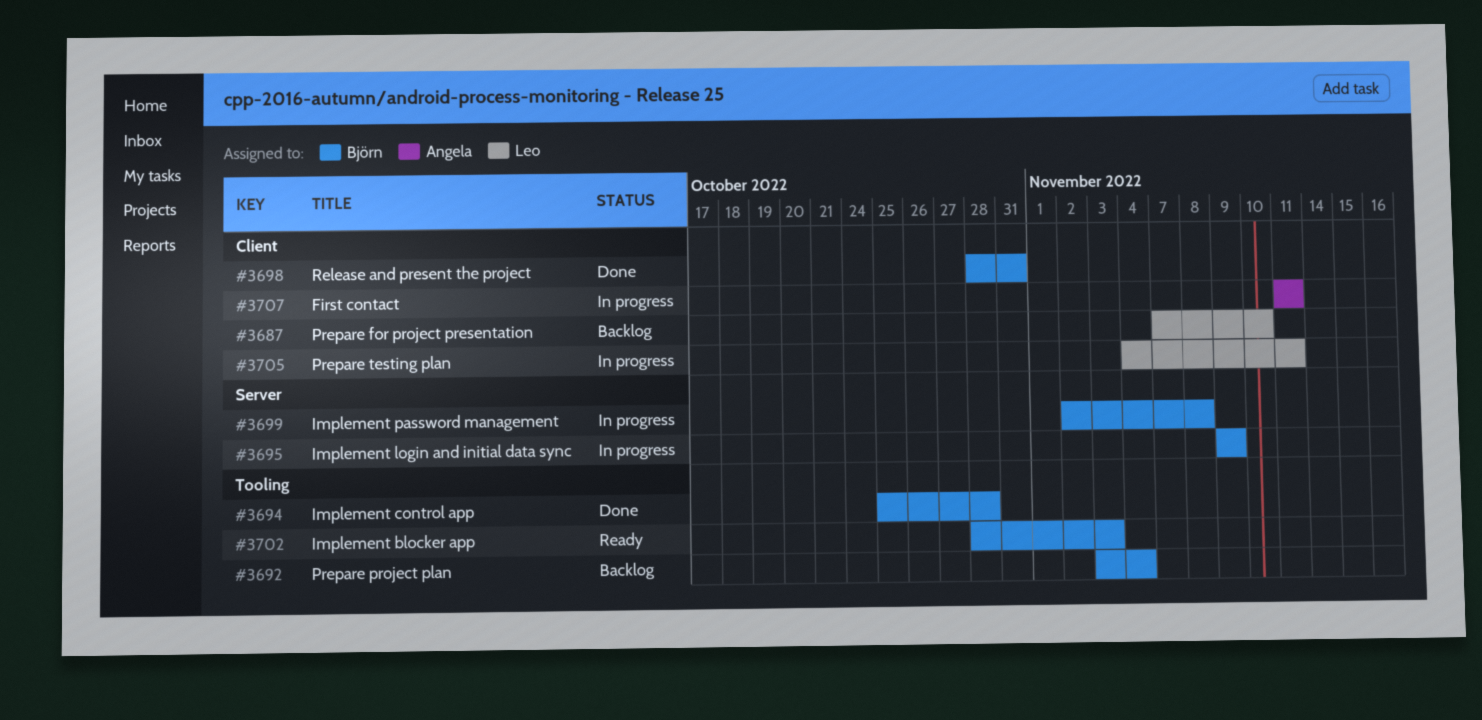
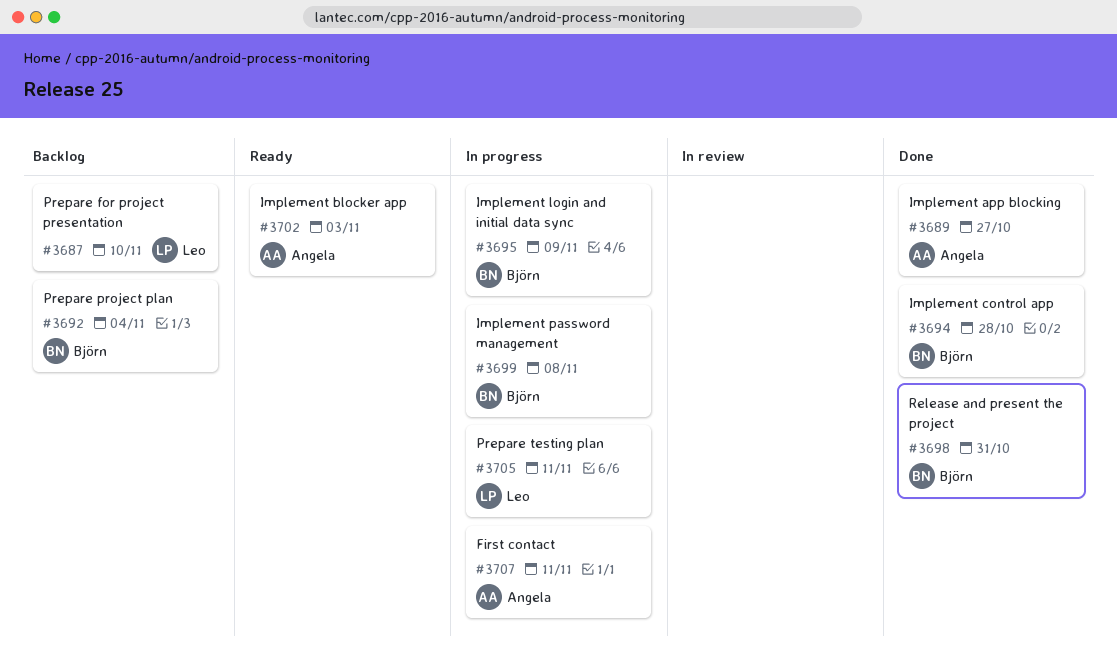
#3689: none -> present
#3702, owner: Björn -> Angela

